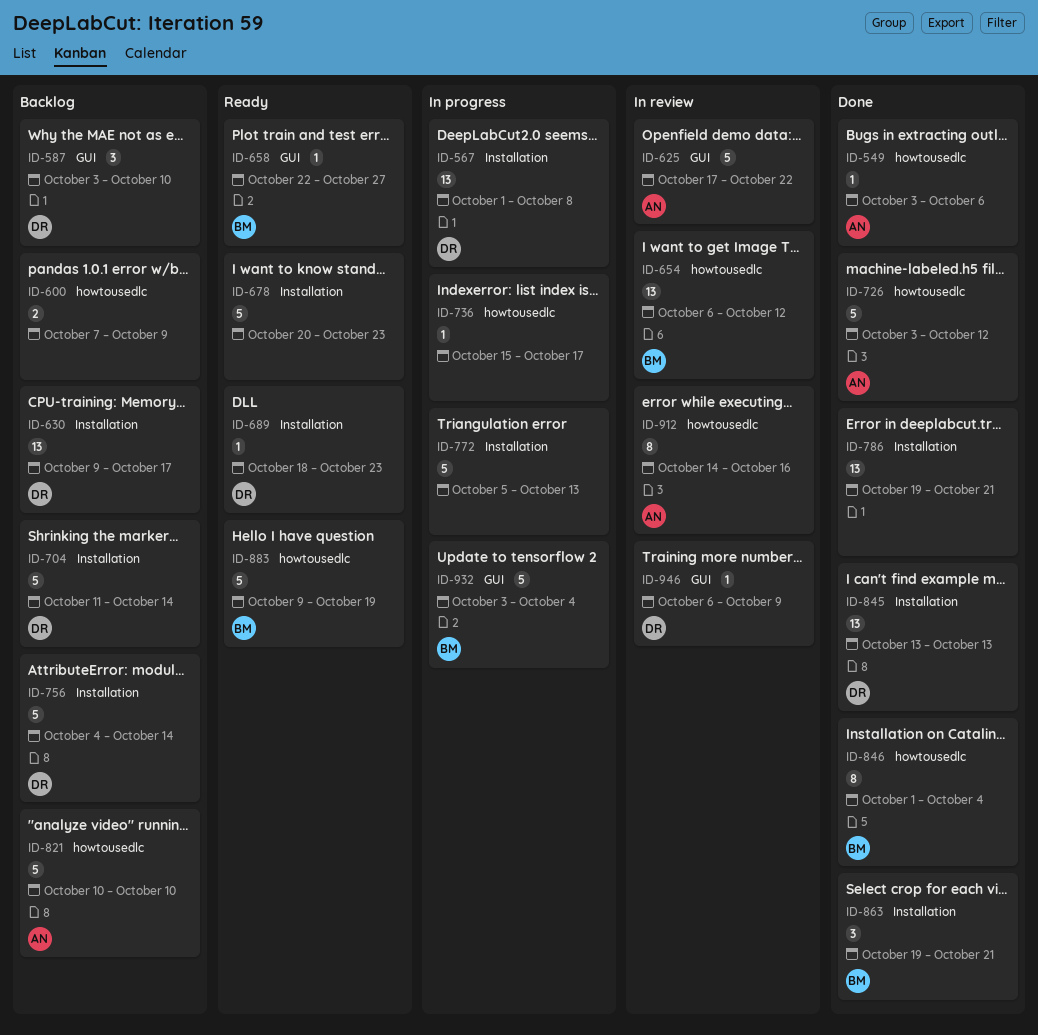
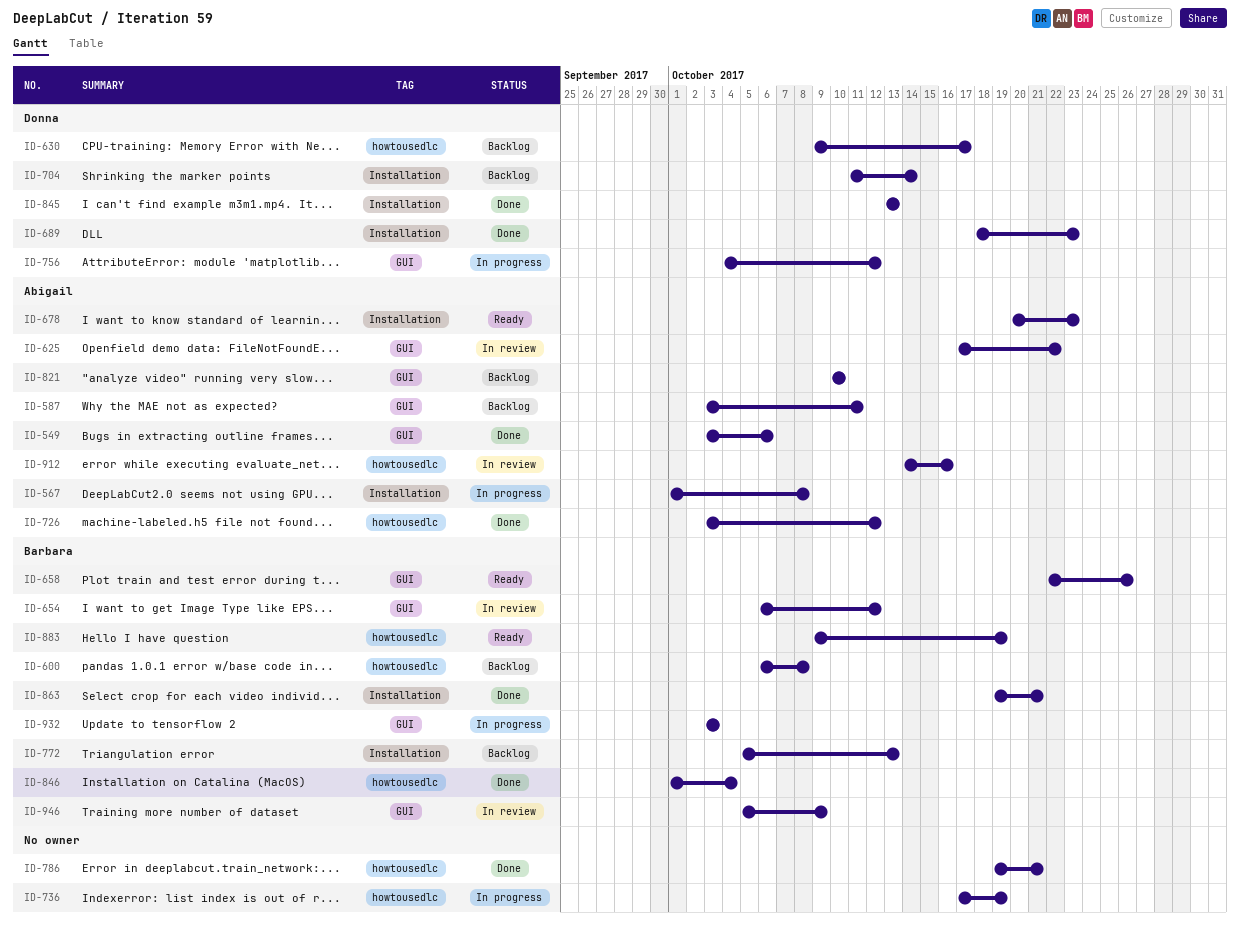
ID-549, label: howtousedlc -> GUI
ID-567, owner: Donna -> Abigail
ID-587, owner: Donna -> Abigail
ID-587, due: Oct 10 -> Oct 11
ID-600, owner: none -> Barbara
ID-600, start: Oct 7 -> Oct 6
ID-600, due: Oct 9 -> Oct 8
ID-630, label: Installation -> howtousedlc
ID-654, label: howtousedlc -> GUI
ID-658, due: Oct 27 -> Oct 26
ID-678, owner: none -> Abigail
ID-689, status: Ready -> Done
ID-736, start: Oct 15 -> Oct 17
ID-736, due: Oct 17 -> Oct 19
ID-756, status: Backlog -> In progress
ID-756, label: Installation -> GUI
ID-756, due: Oct 14 -> Oct 12
ID-772, status: In progress -> Backlog
ID-772, owner: none -> Barbara
ID-786, label: Installation -> howtousedlc
ID-821, label: howtousedlc -> GUI
ID-932, due: Oct 4 -> Oct 3
ID-946, owner: Donna -> Barbara
ID-946, start: Oct 6 -> Oct 5

